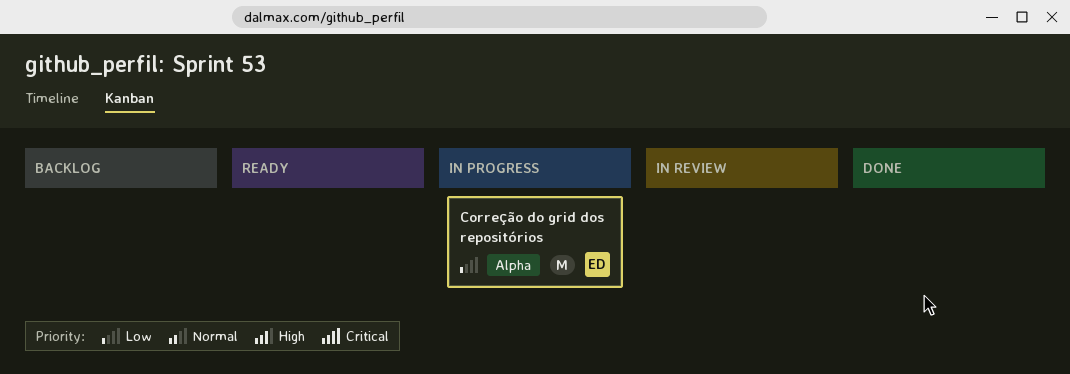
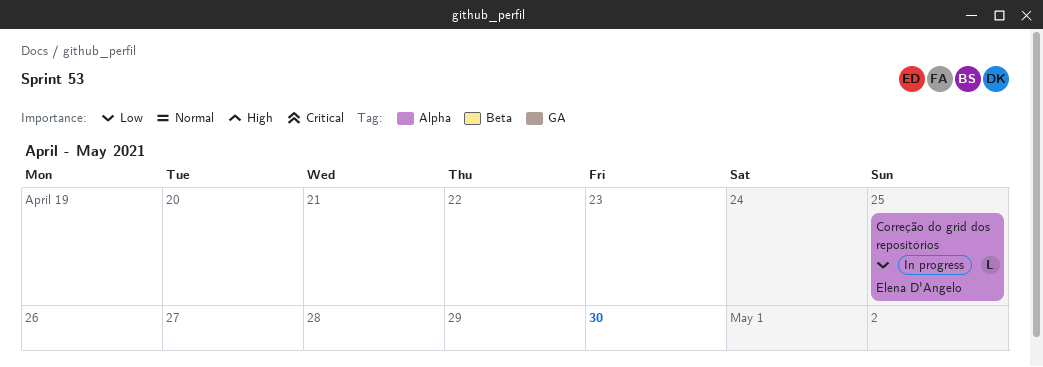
Correção do grid dos repositórios, estimate: M -> L

